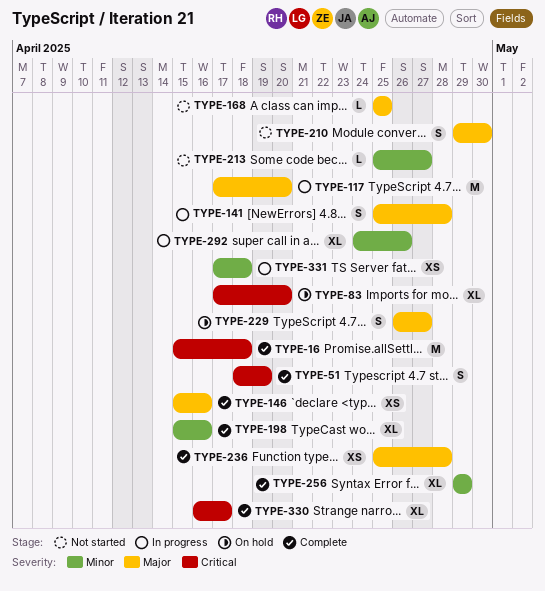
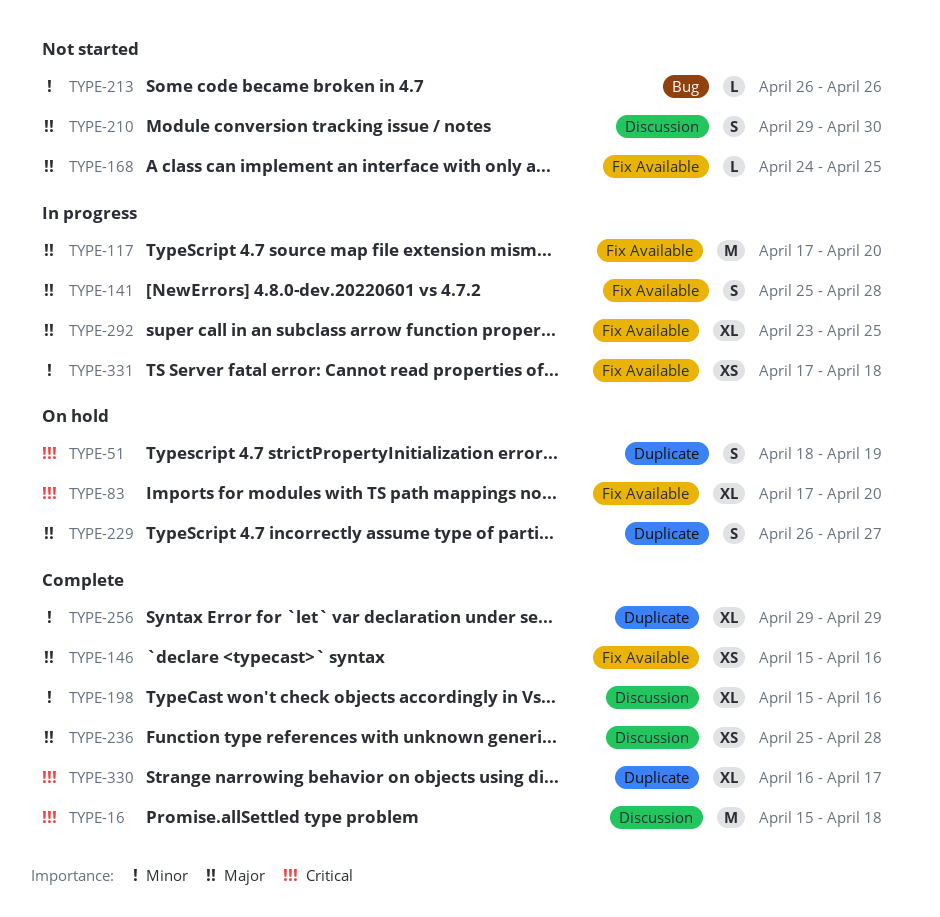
TYPE-51, status: Complete -> On hold
TYPE-168, start: Apr 25 -> Apr 24
TYPE-213, start: Apr 25 -> Apr 26
TYPE-213, due: Apr 27 -> Apr 26
TYPE-292, priority: Minor -> Major
TYPE-292, start: Apr 24 -> Apr 23
TYPE-292, due: Apr 26 -> Apr 25

